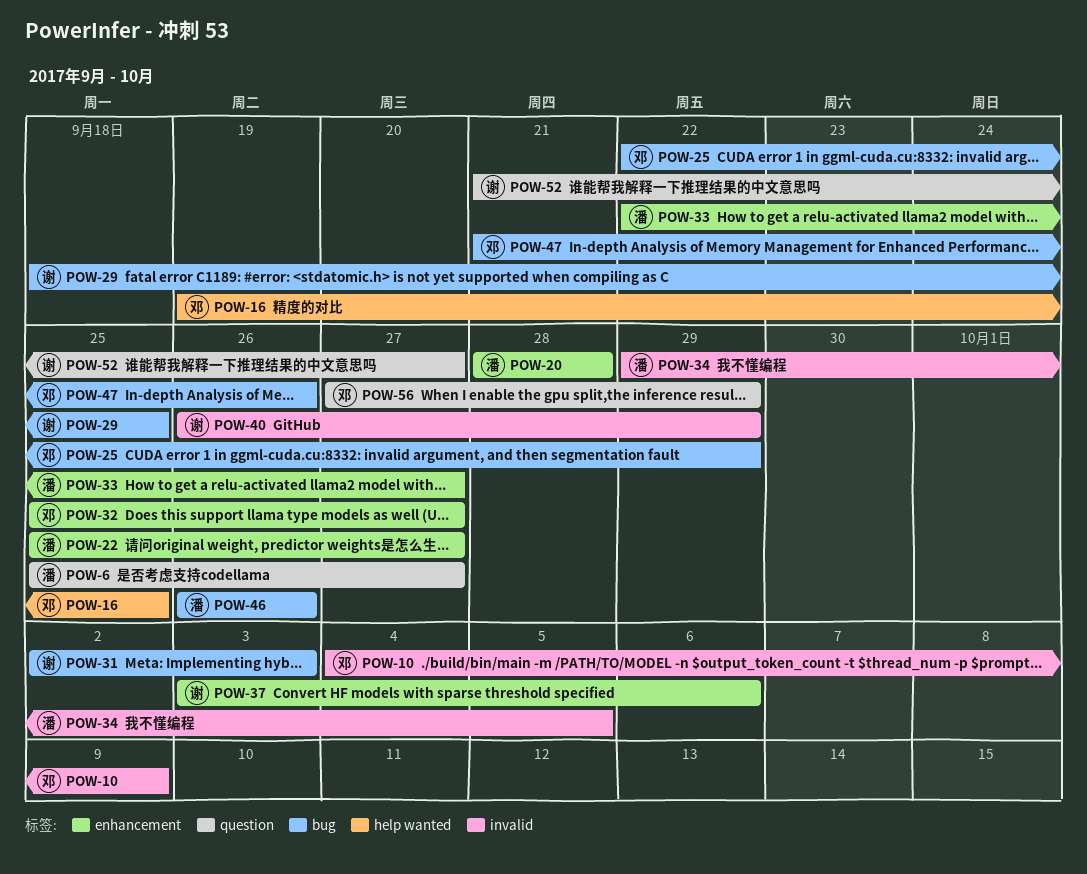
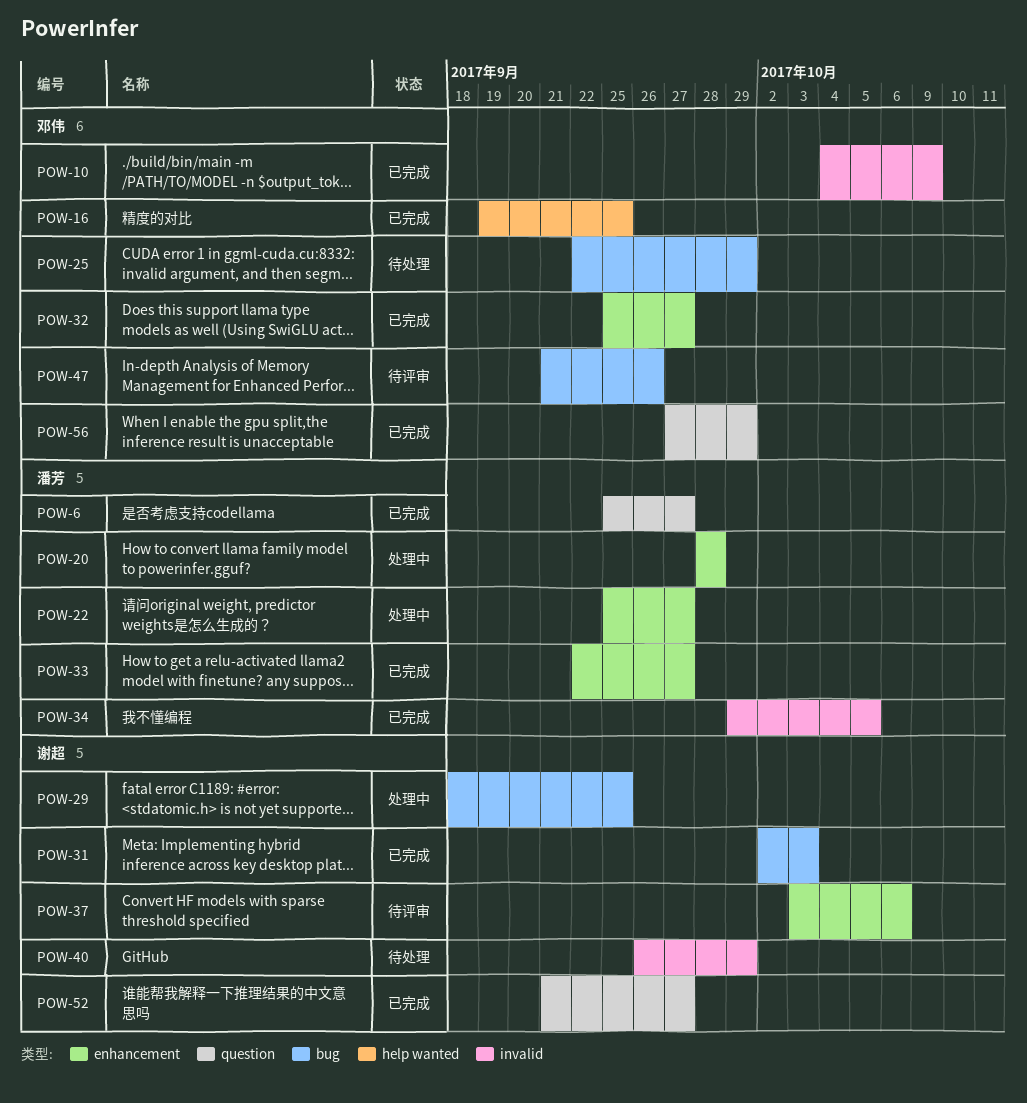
POW-46: present -> none

